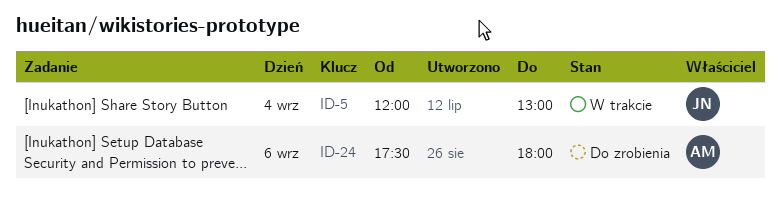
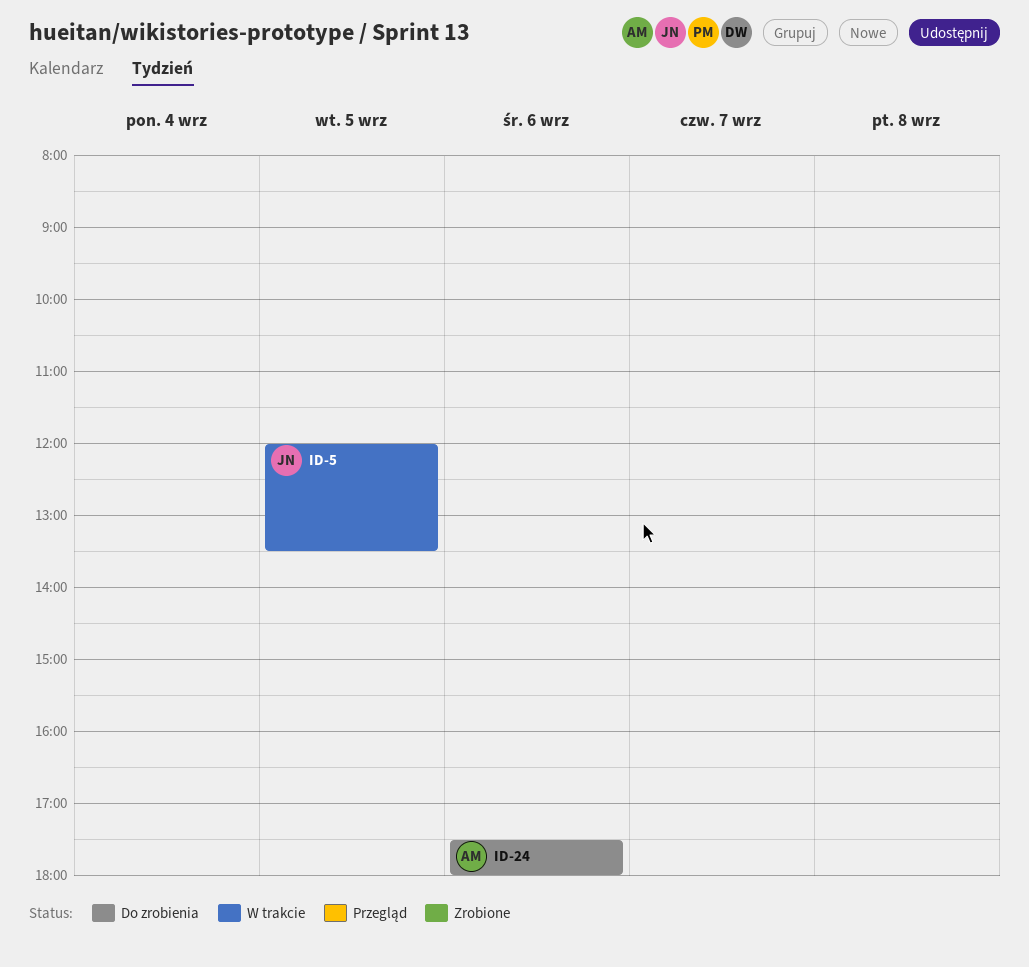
ID-5, day: Sep 4 -> Sep 5
ID-5, ends: 13:00 -> 13:30

